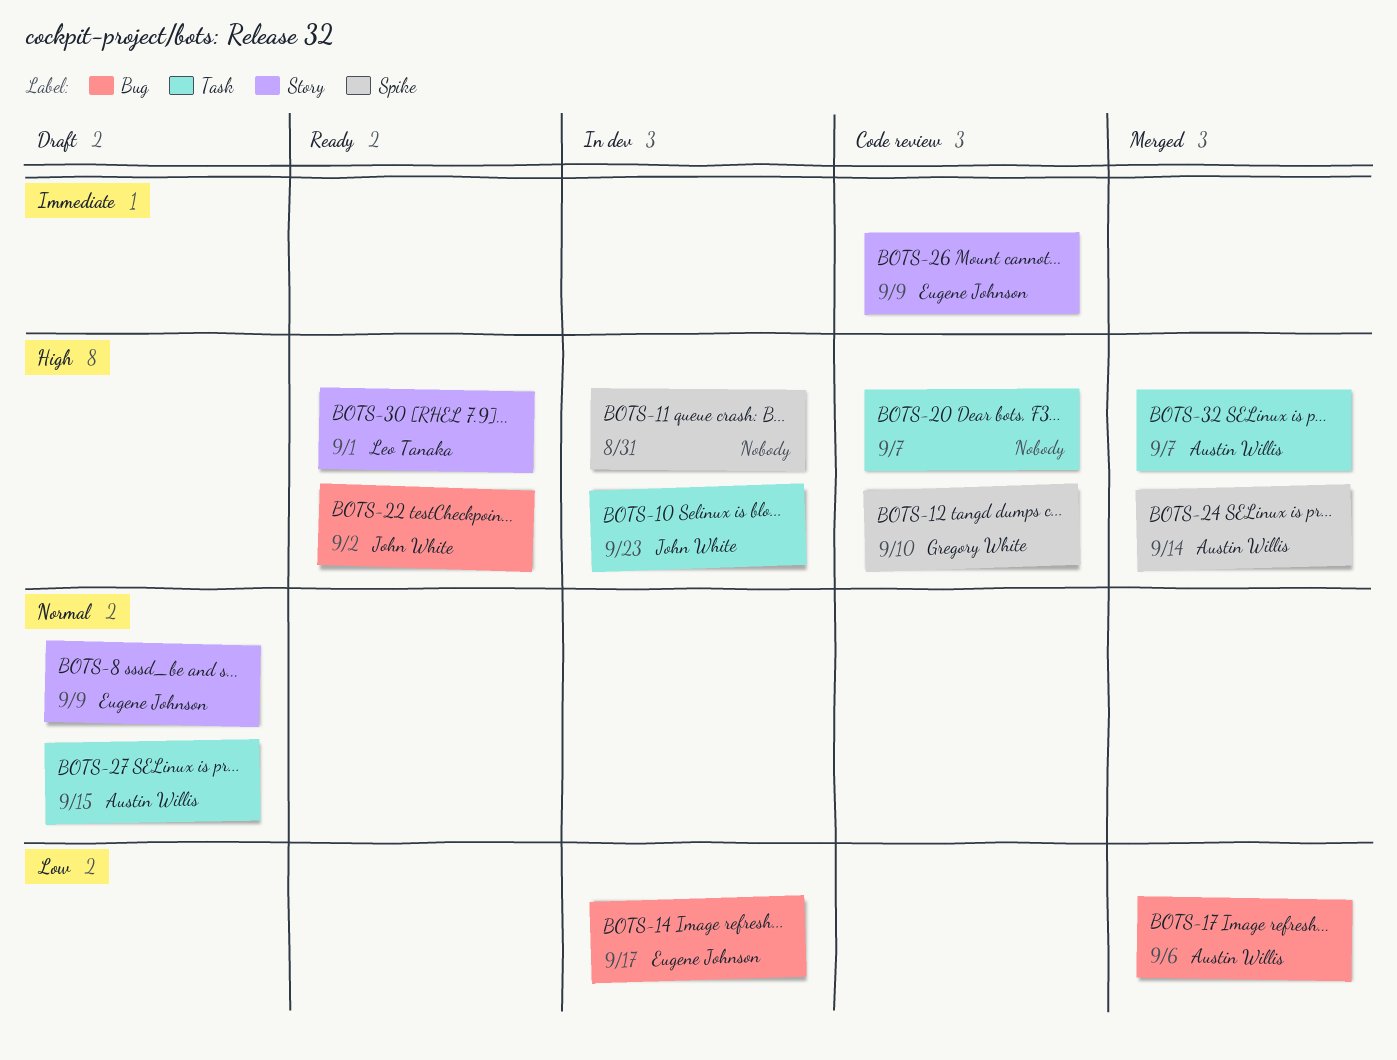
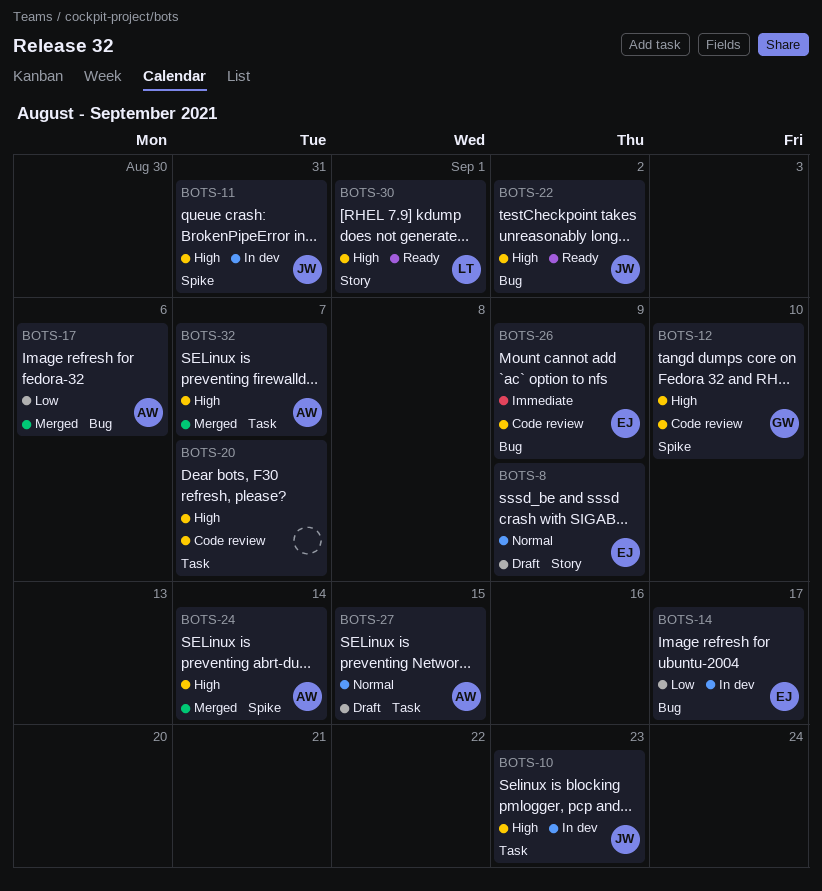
BOTS-11, owner: none -> John White
BOTS-26, label: Story -> Bug

